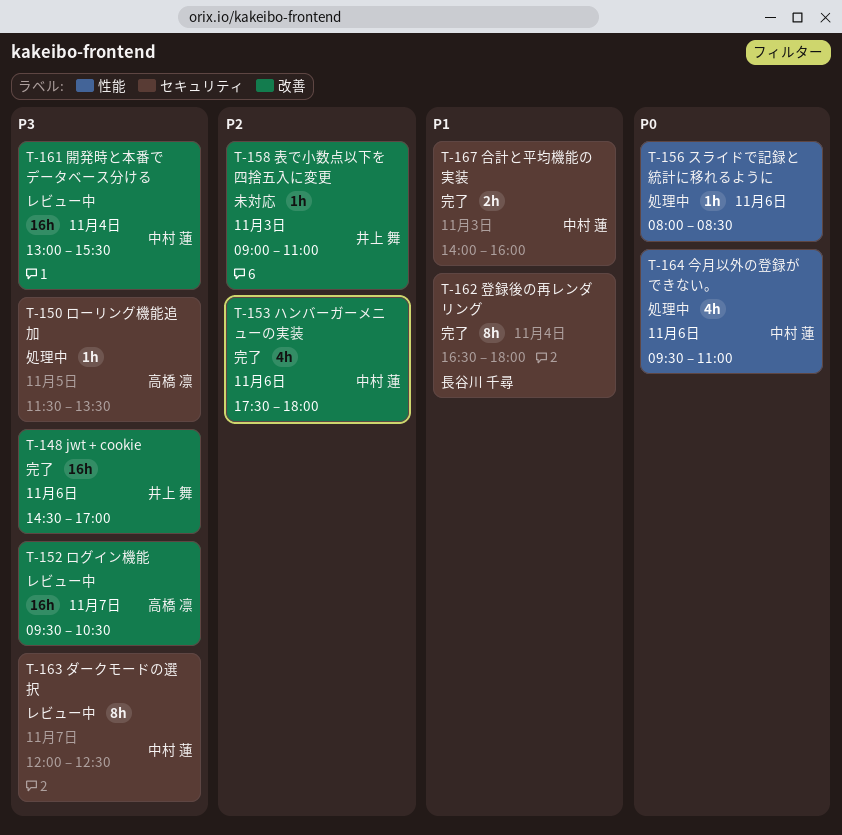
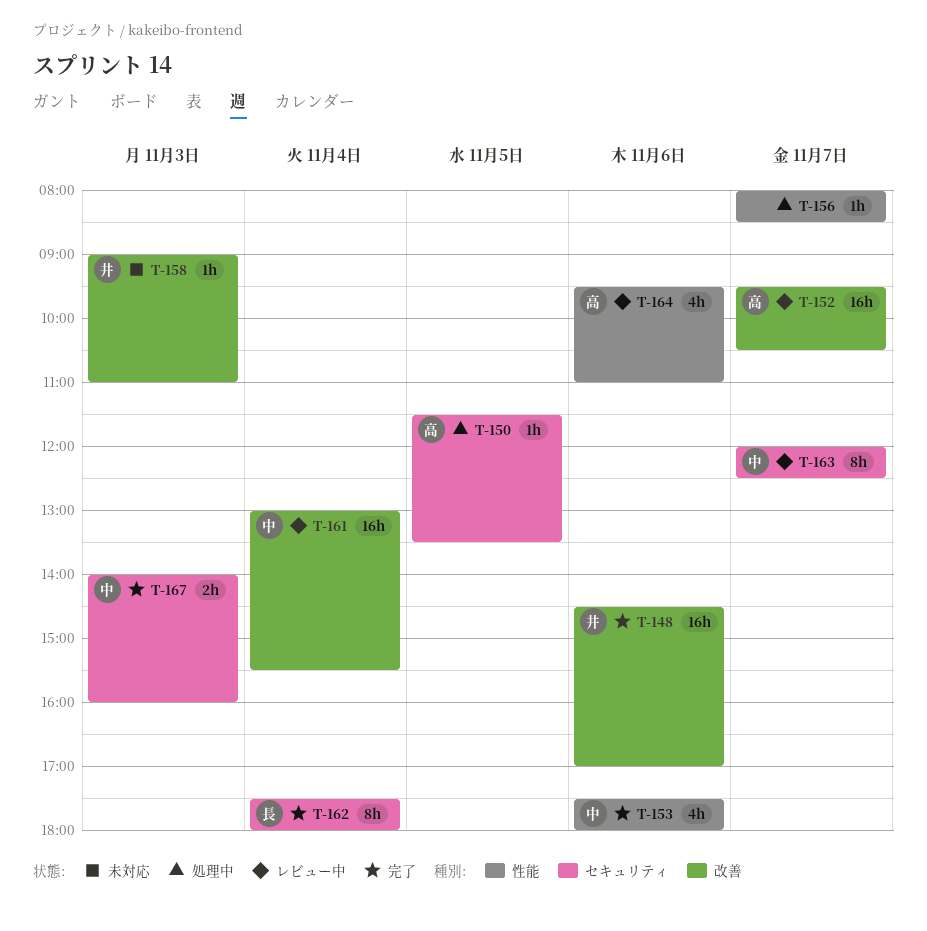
T-153, label: 改善 -> 性能
T-156, day: Nov 6 -> Nov 7
T-162, begins: 16:30 -> 17:30
T-164, status: 処理中 -> レビュー中
T-164, owner: 中村 蓮 -> 高橋 凛

